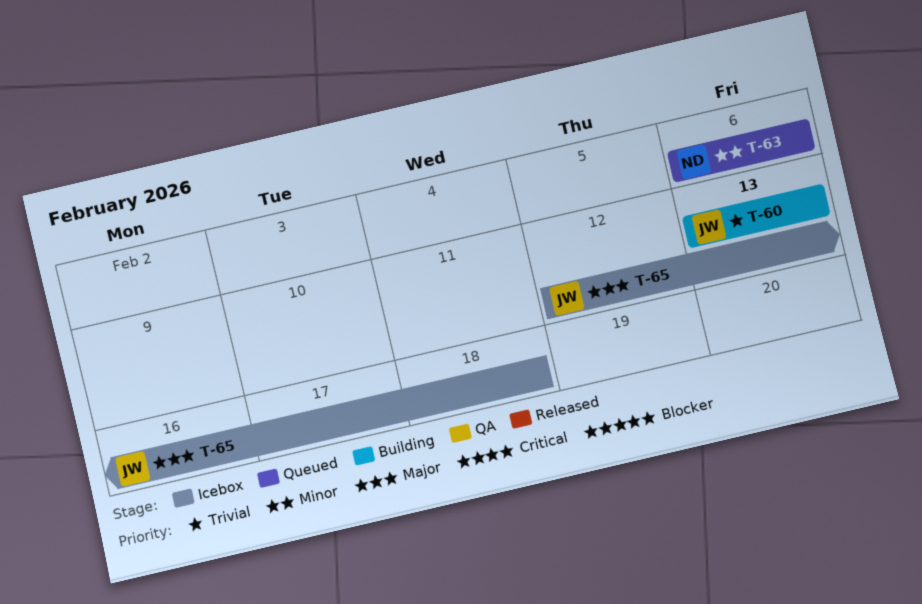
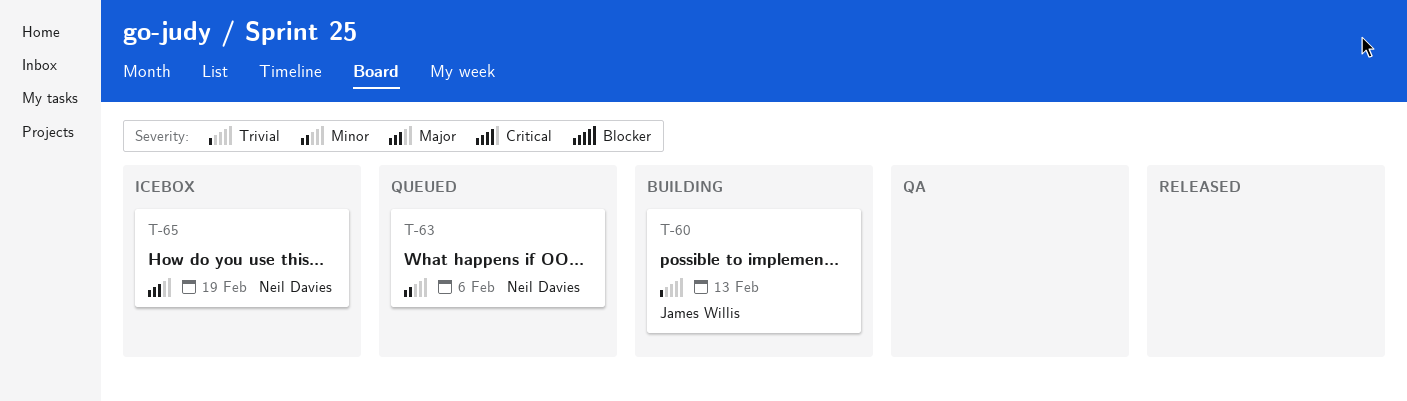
T-65, owner: James Willis -> Neil Davies
T-65, due: Feb 18 -> Feb 19

